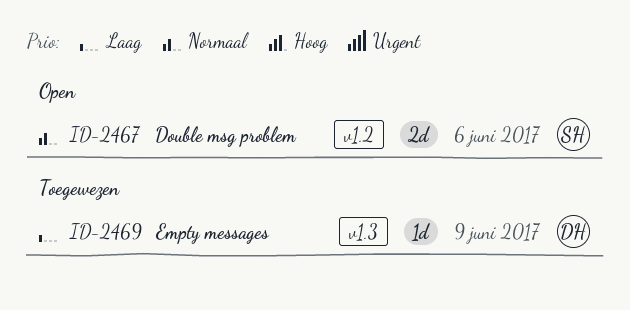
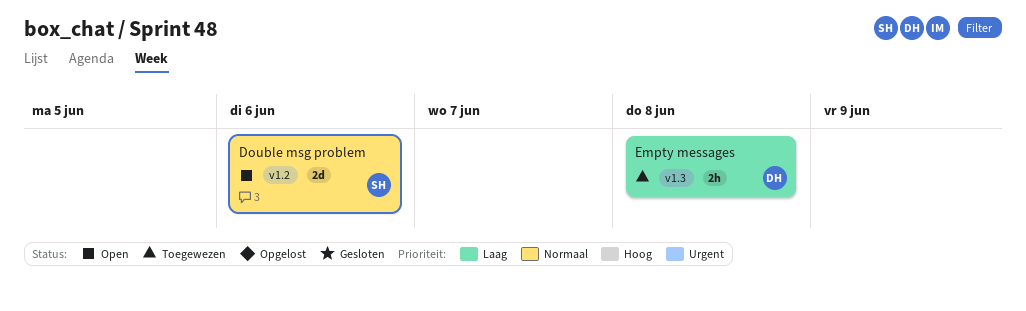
Empty messages, estimate: 1d -> 2h
Empty messages, due: Jun 9 -> Jun 8

